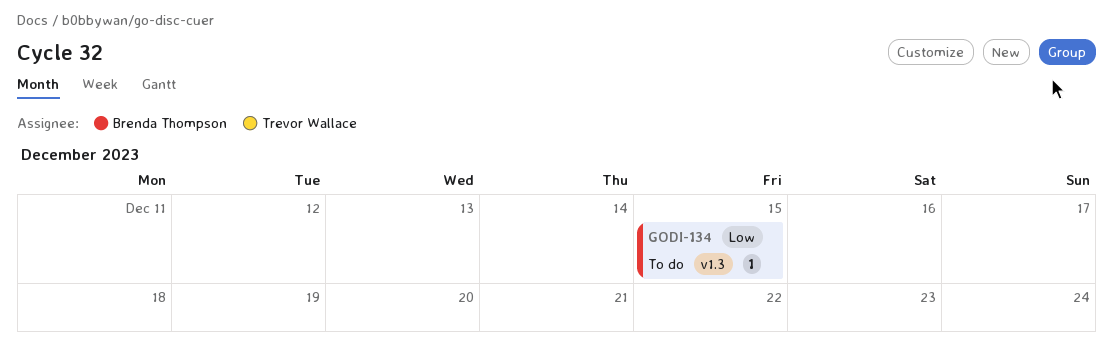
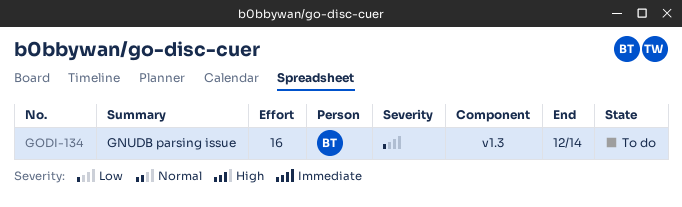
GODI-134, estimate: 1 -> 16
GODI-134, due: Dec 15 -> Dec 14

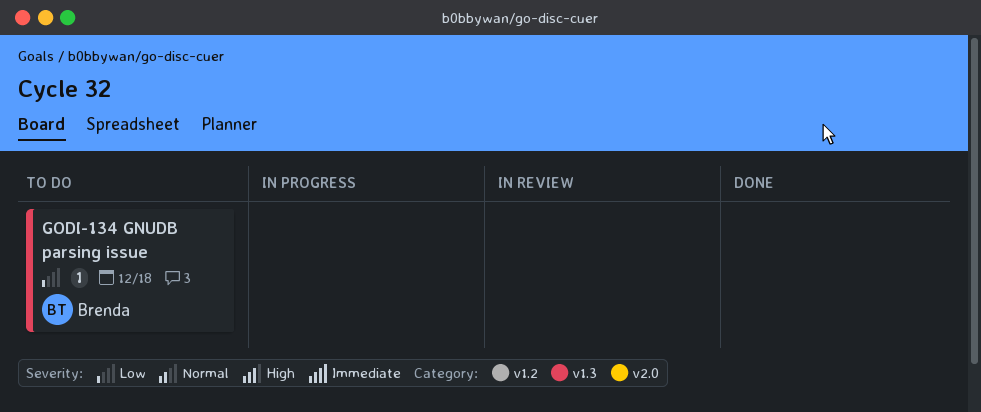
GODI-134, estimate: 16 -> 1
GODI-134, due: Dec 14 -> Dec 18

